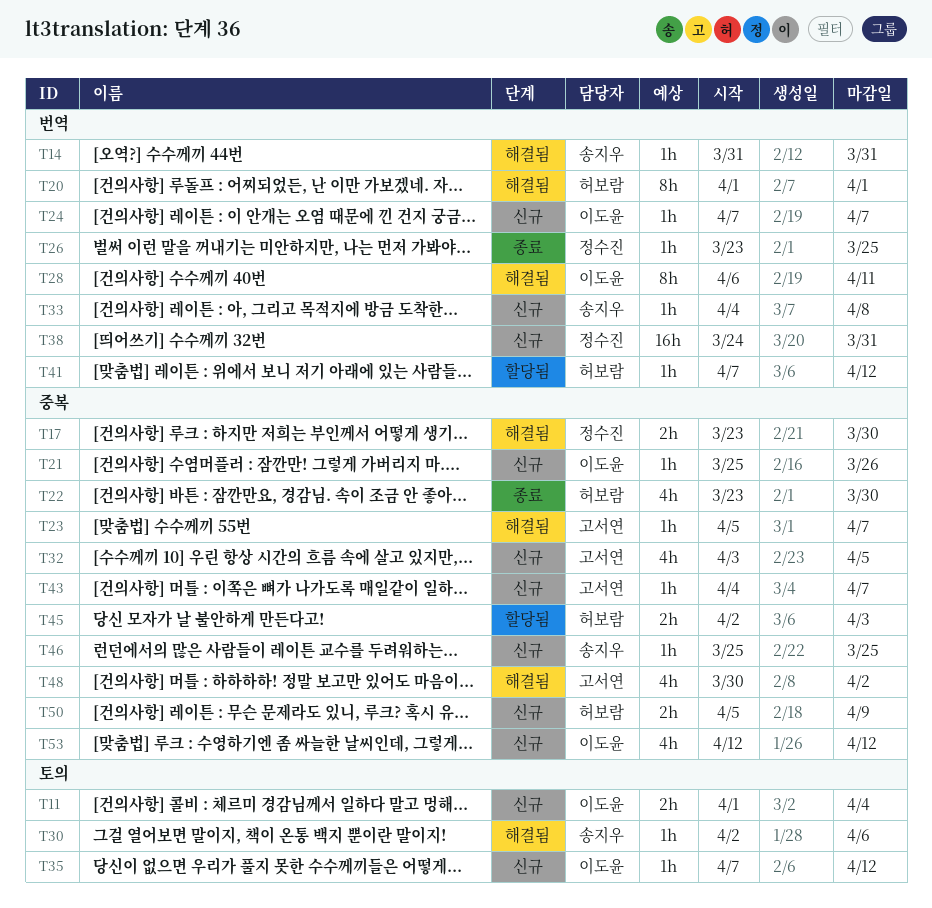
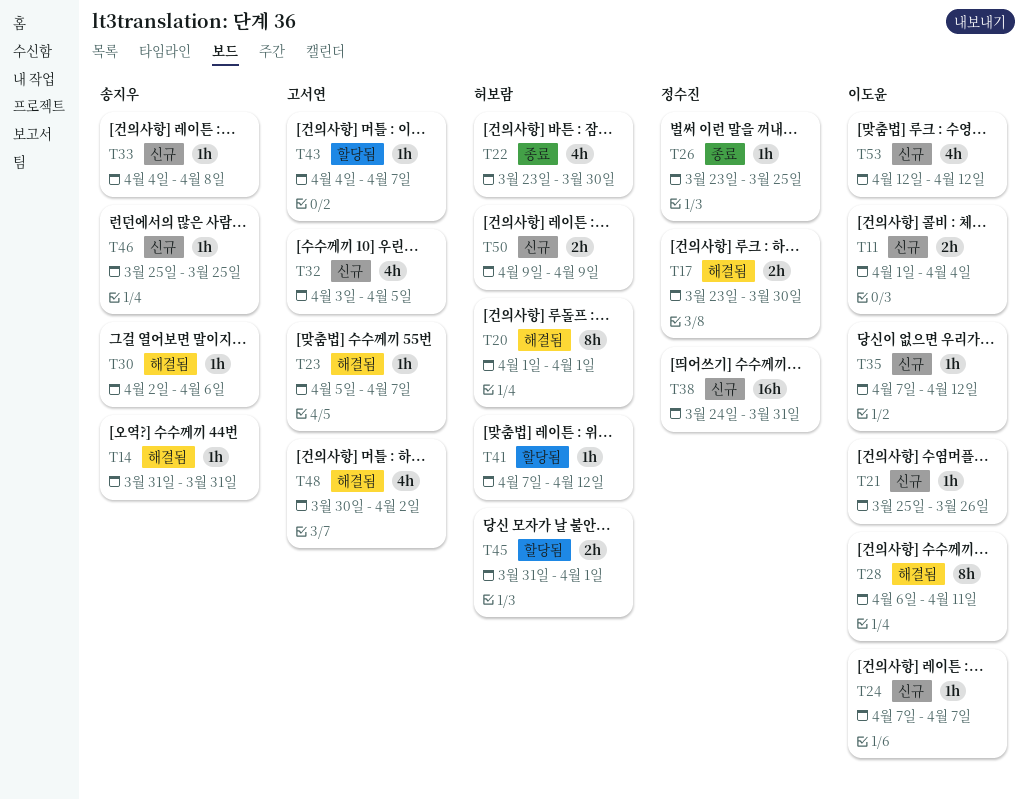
T43, status: 신규 -> 할당됨
T45, start: Apr 2 -> Mar 31
T45, due: Apr 3 -> Apr 1
T50, start: Apr 5 -> Apr 9

